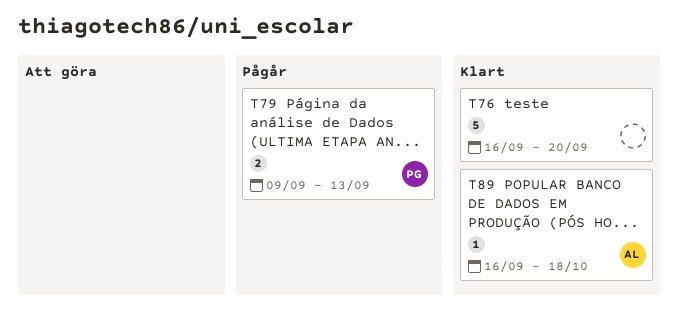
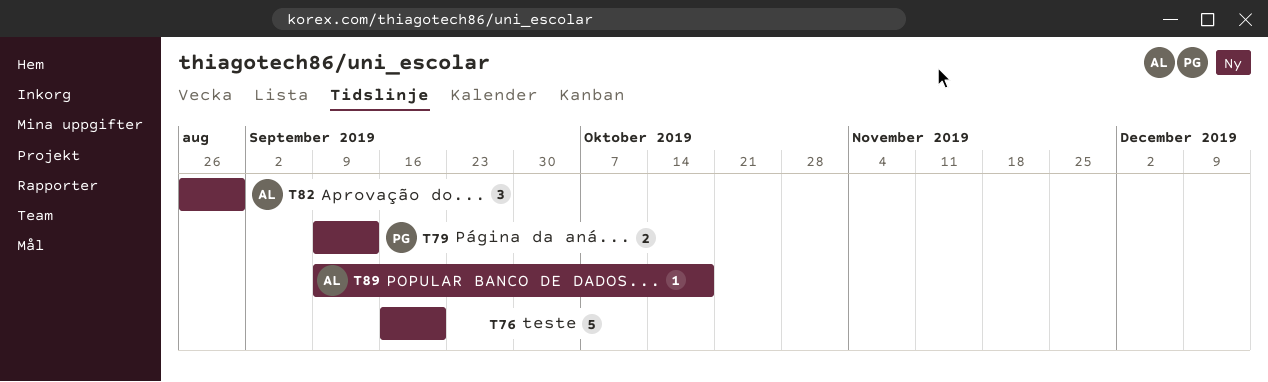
T82: none -> present
T89, start: Sep 16 -> Sep 9

